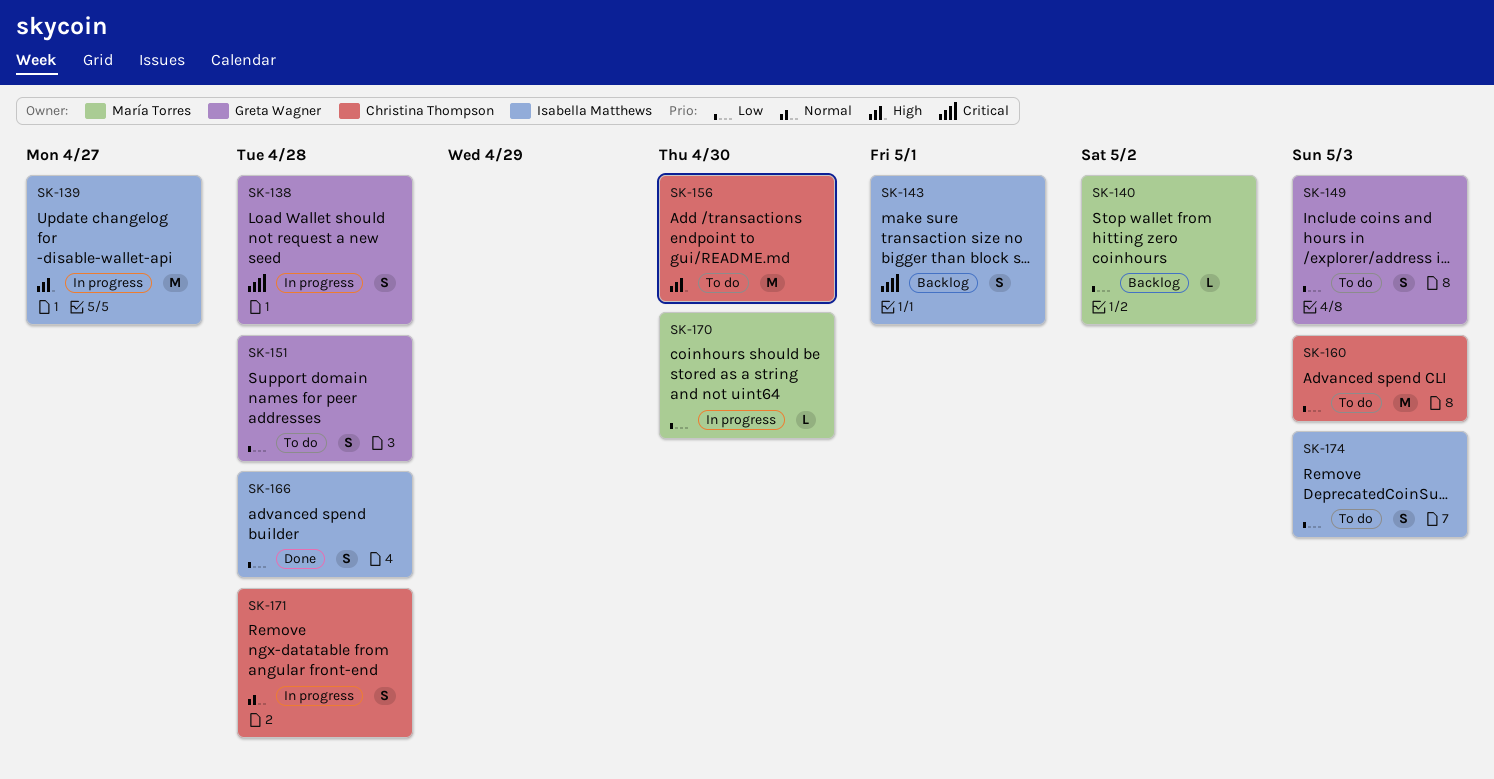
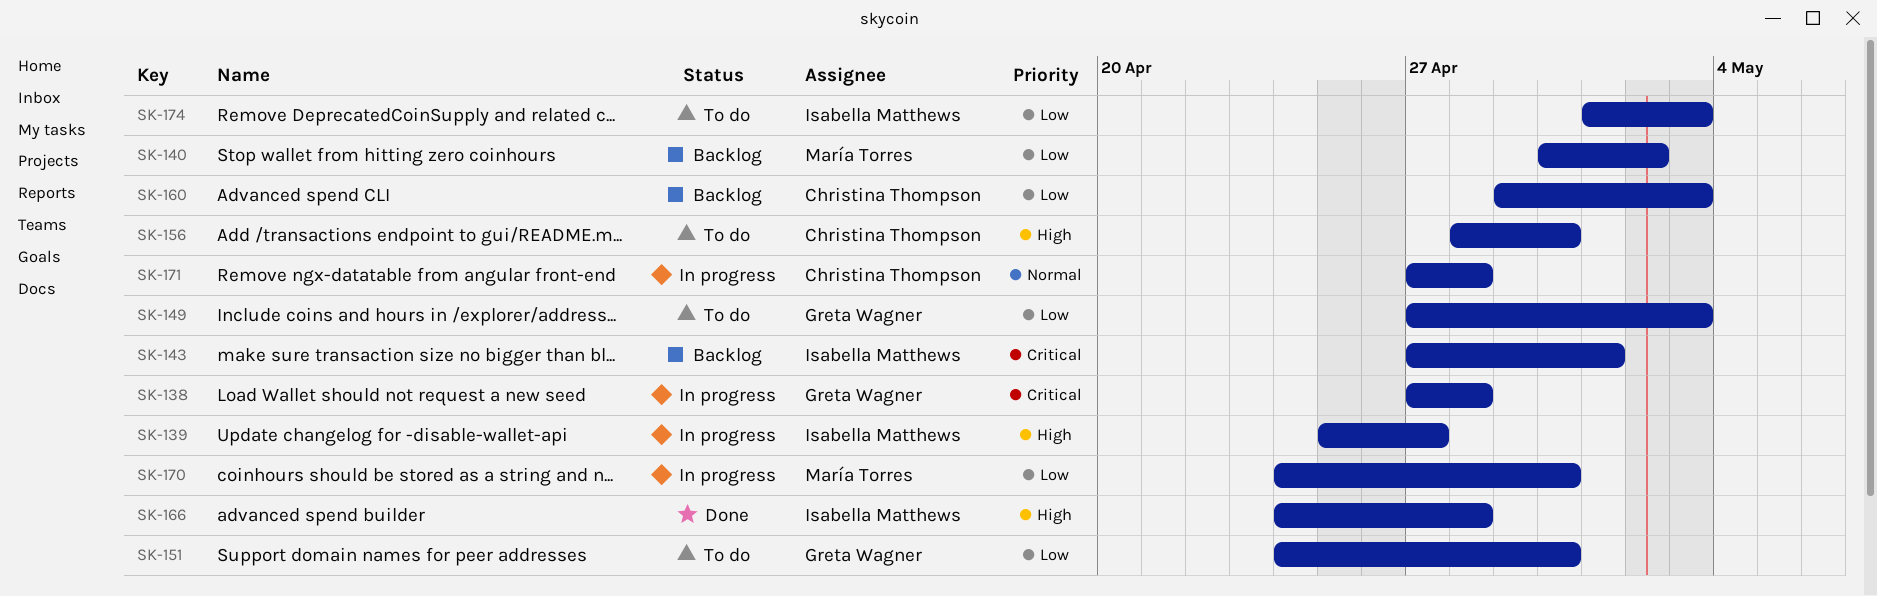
SK-151, due: Apr 28 -> Apr 30
SK-160, status: To do -> Backlog
SK-166, priority: Low -> High

